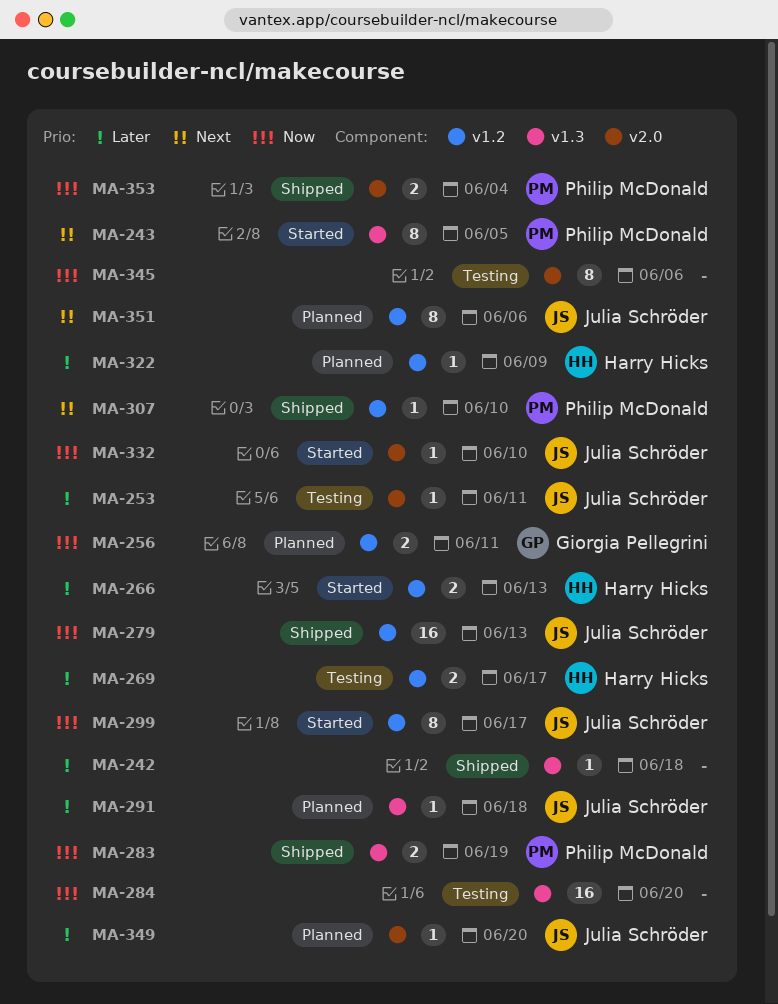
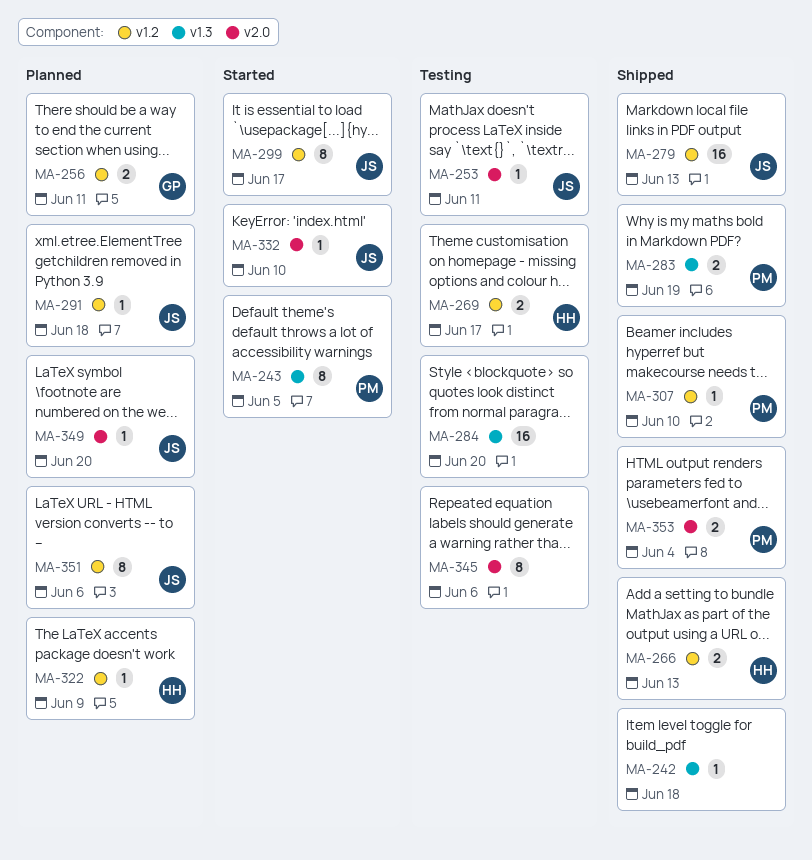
MA-266, status: Started -> Shipped
MA-291, label: v1.3 -> v1.2

